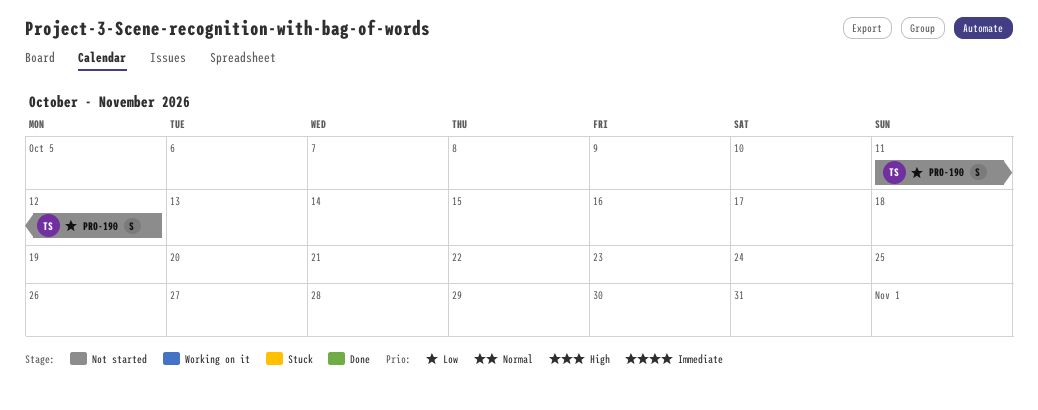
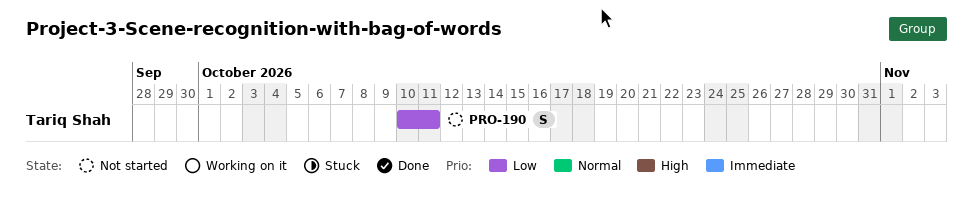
PRO-190, start: Oct 11 -> Oct 10
PRO-190, due: Oct 12 -> Oct 11

